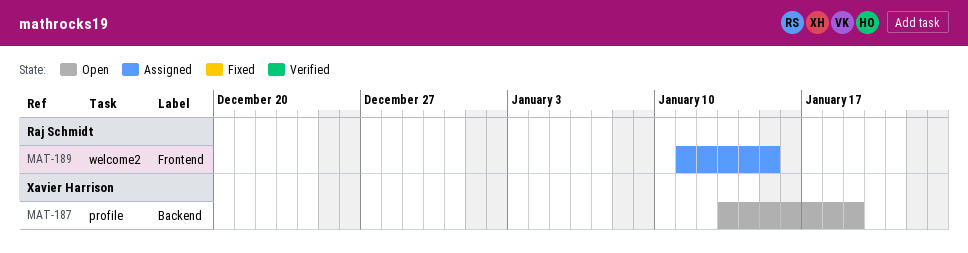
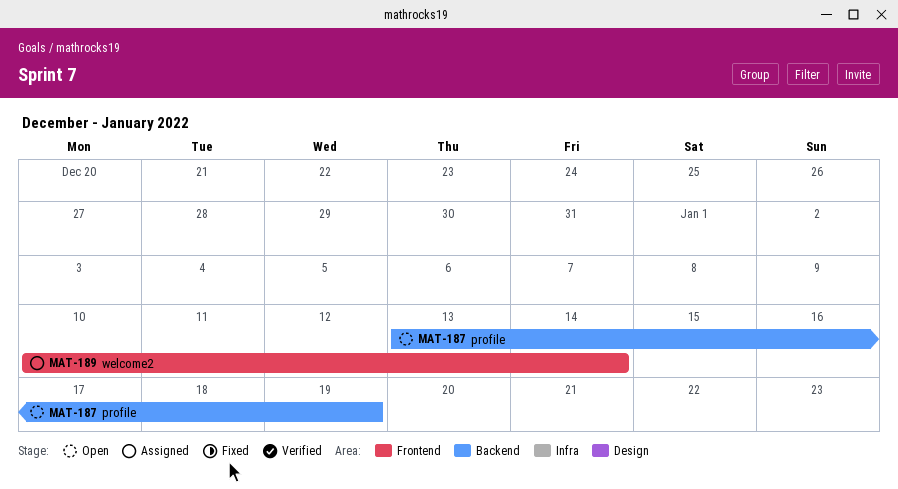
MAT-189, start: Jan 11 -> Jan 10
MAT-189, due: Jan 15 -> Jan 14

